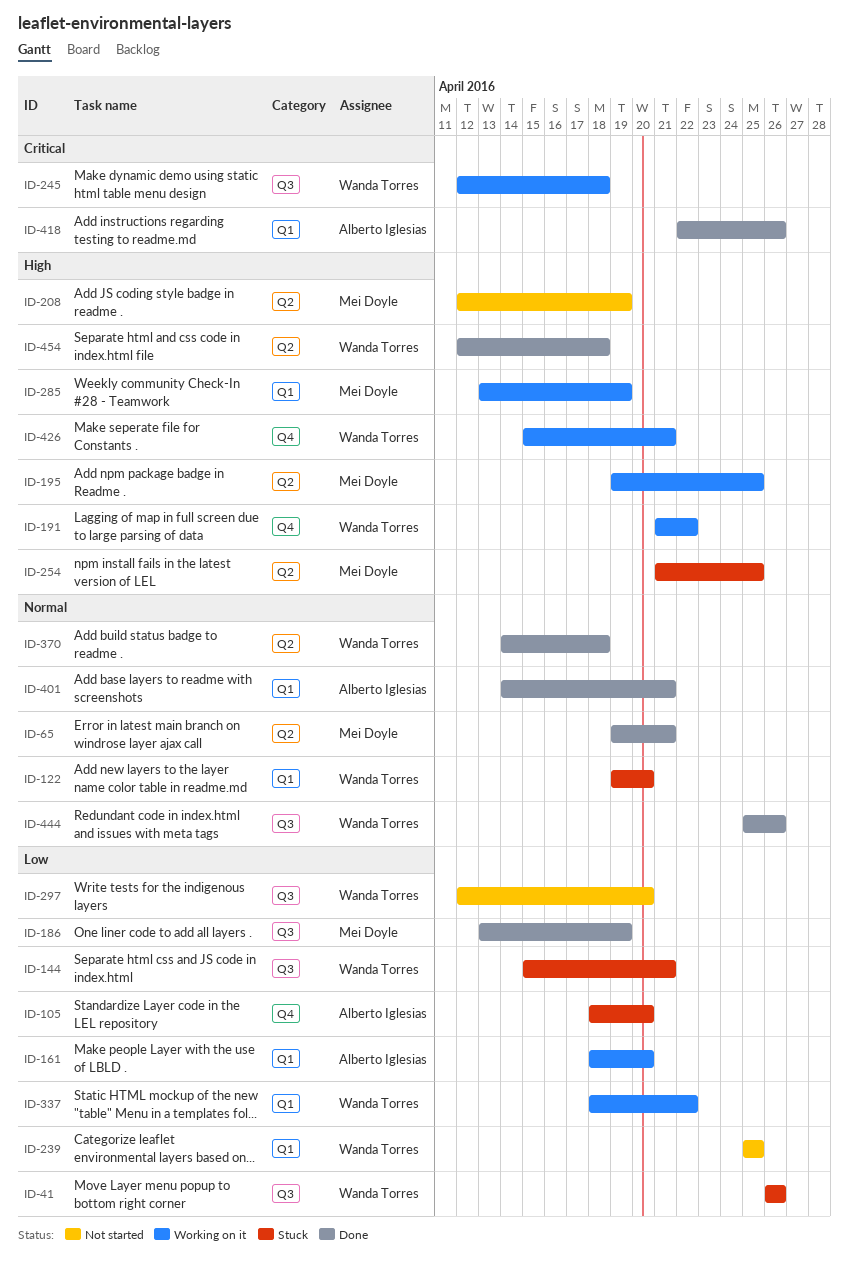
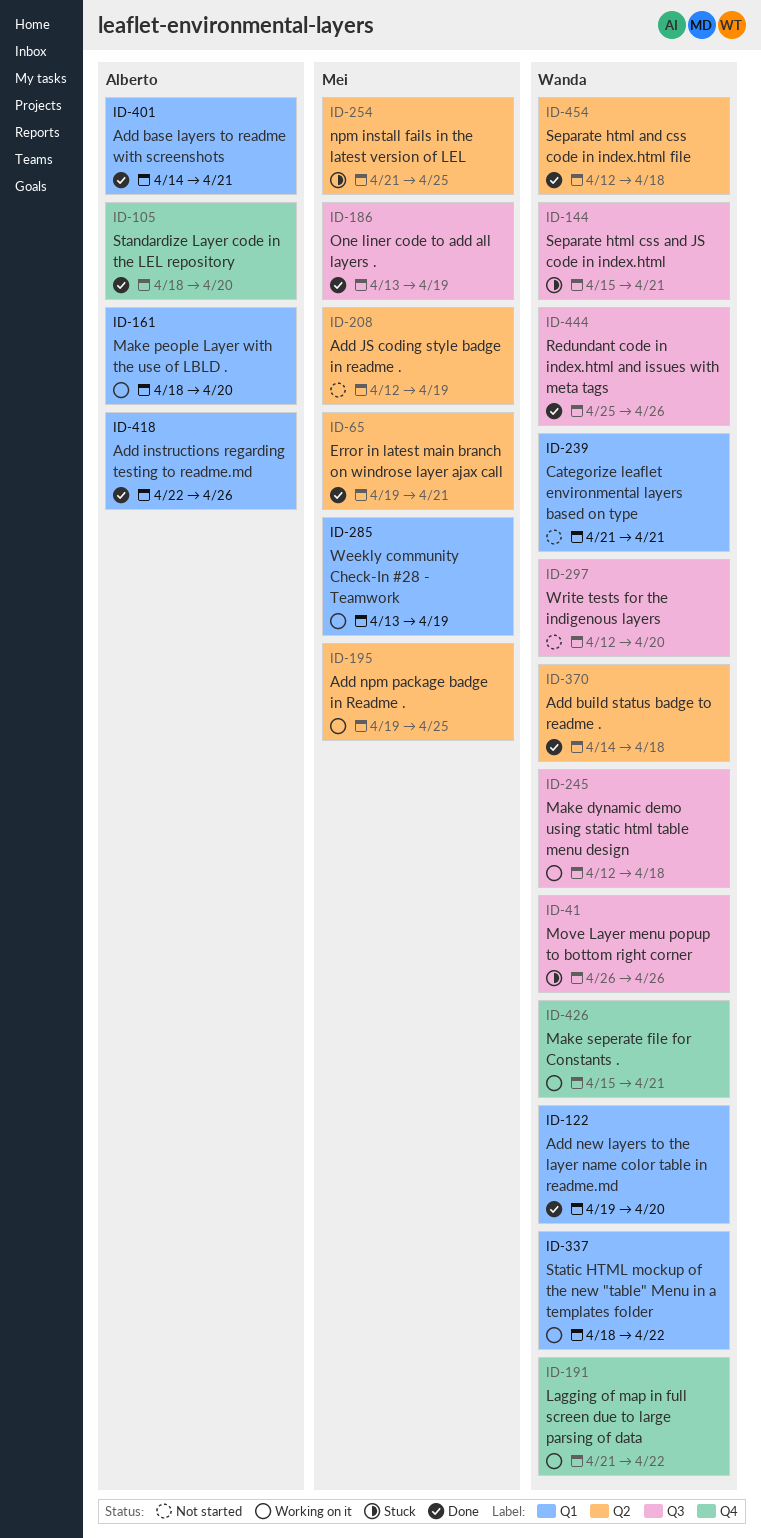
ID-105, status: Stuck -> Done
ID-122, status: Stuck -> Done
ID-239, start: Apr 25 -> Apr 21
ID-239, due: Apr 25 -> Apr 21

